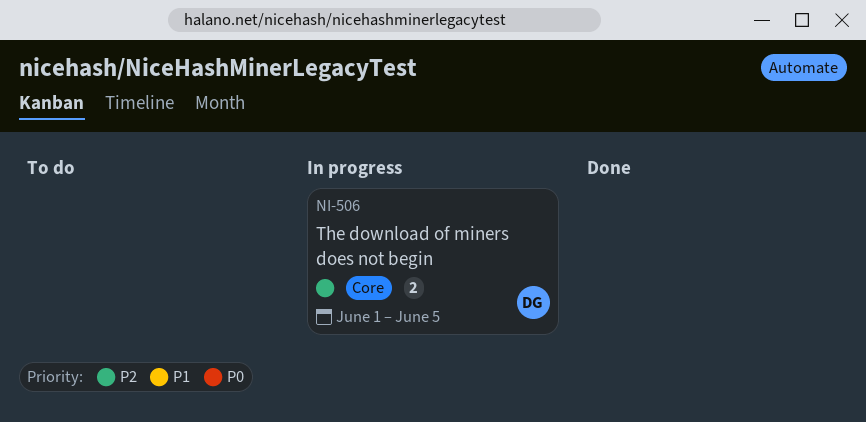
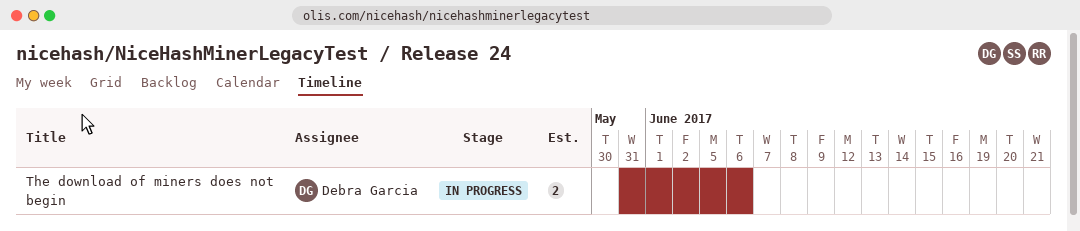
The download of miners does not begin, start: Jun 1 -> May 31
The download of miners does not begin, due: Jun 5 -> Jun 6

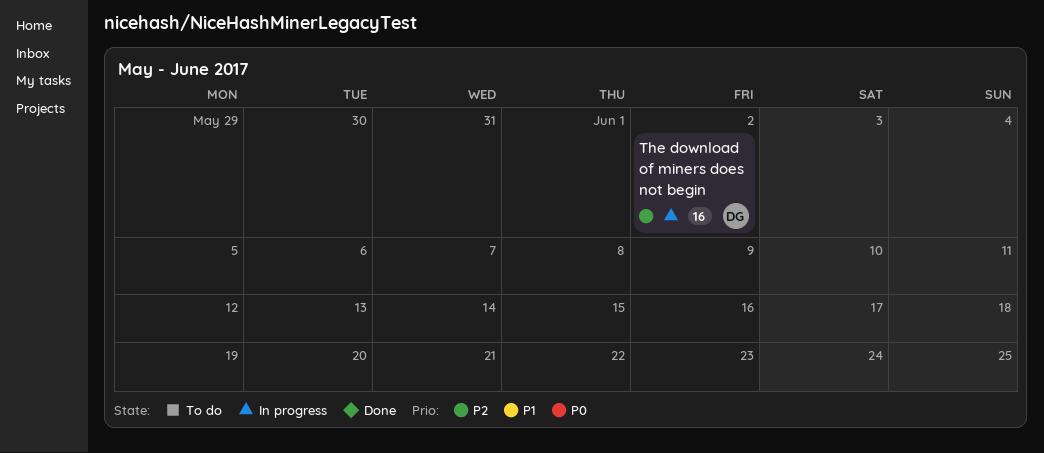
The download of miners does not begin, estimate: 2 -> 16
The download of miners does not begin, due: Jun 6 -> Jun 2

